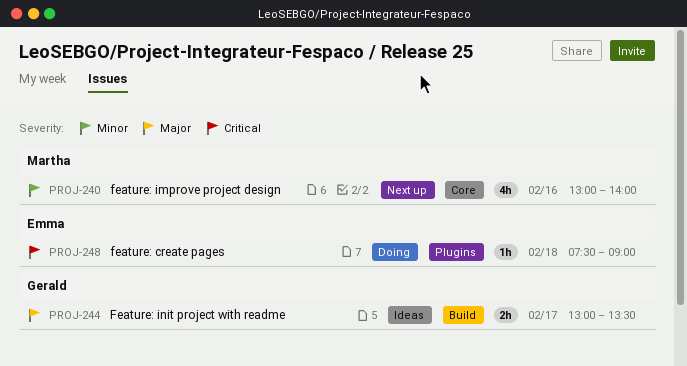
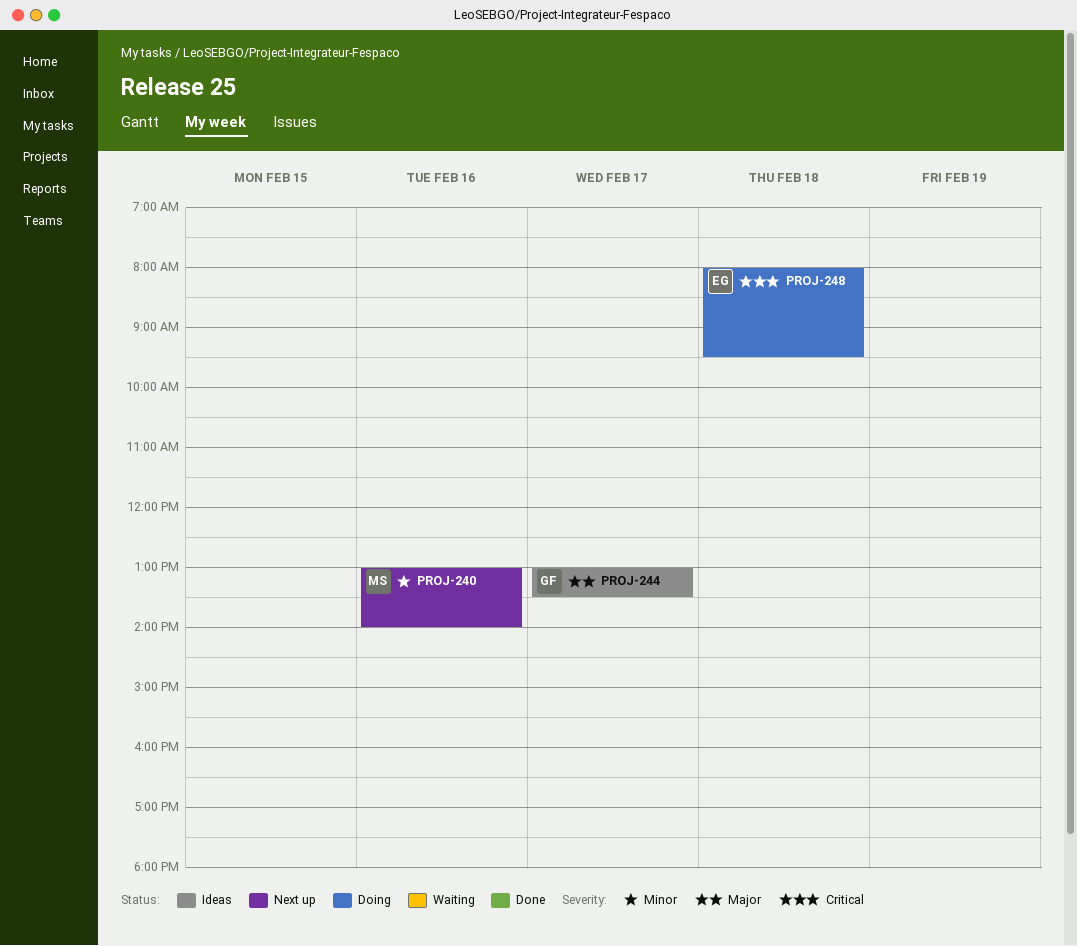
PROJ-248, begins: 07:30 -> 08:00
PROJ-248, ends: 09:00 -> 09:30

